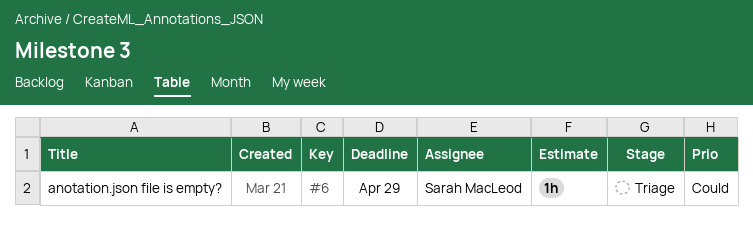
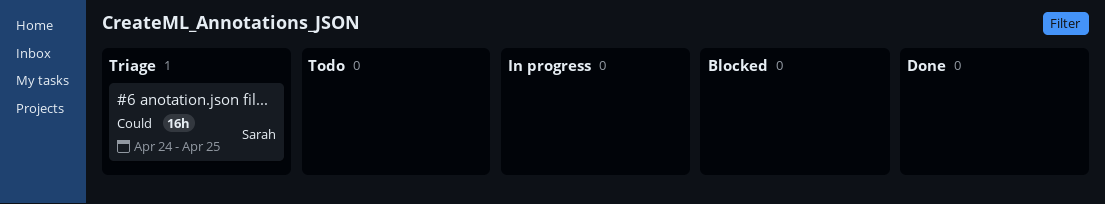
#6, estimate: 1h -> 16h
#6, due: Apr 29 -> Apr 25

